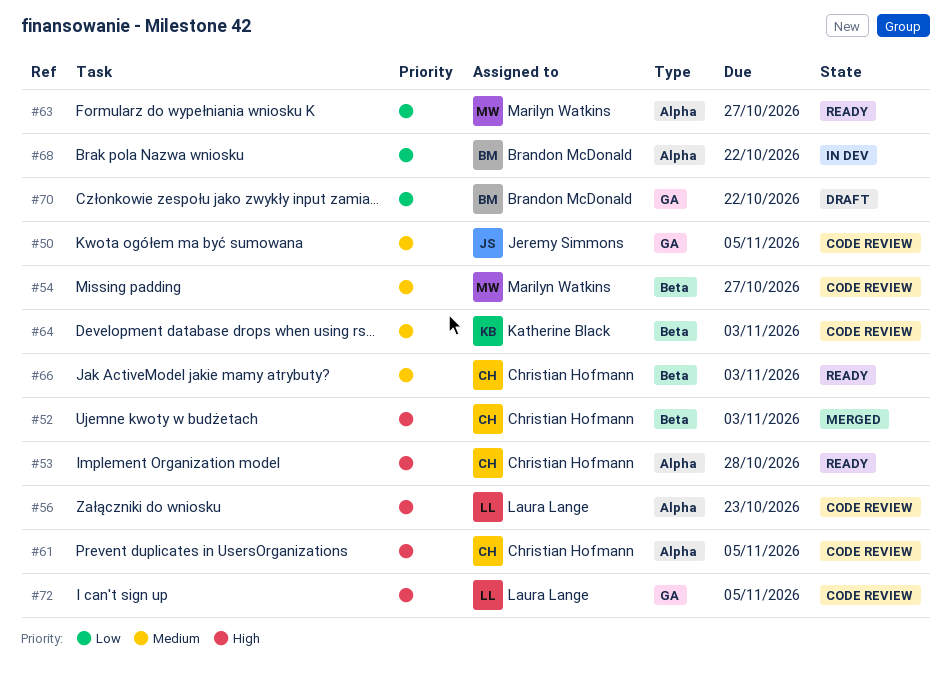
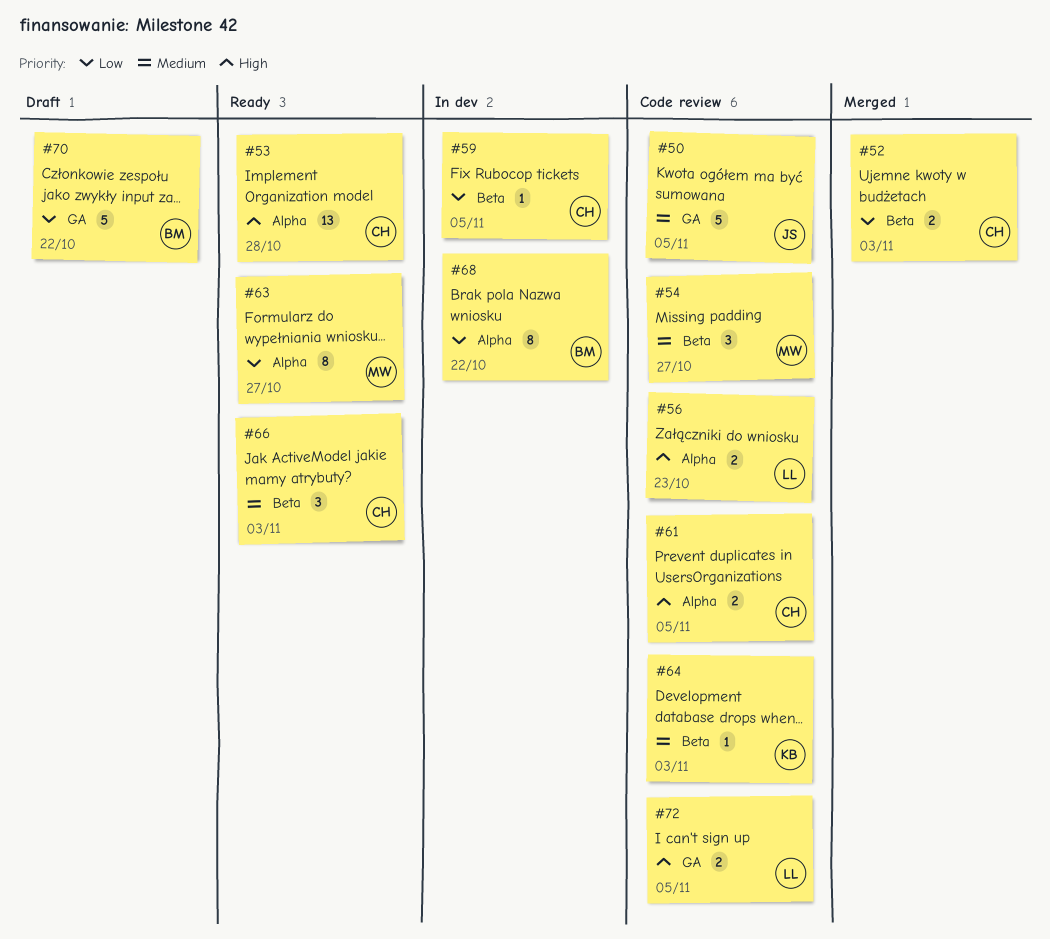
#52, priority: High -> Low
#59: none -> present

